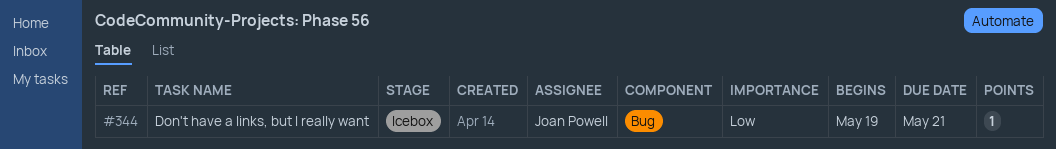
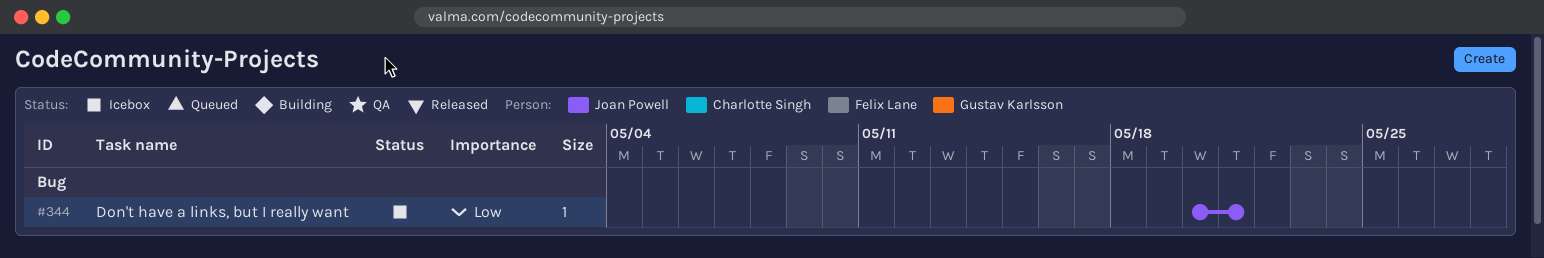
#344, start: May 19 -> May 20

